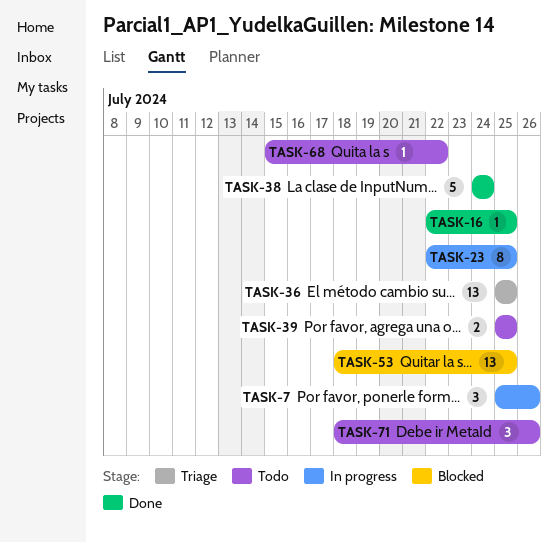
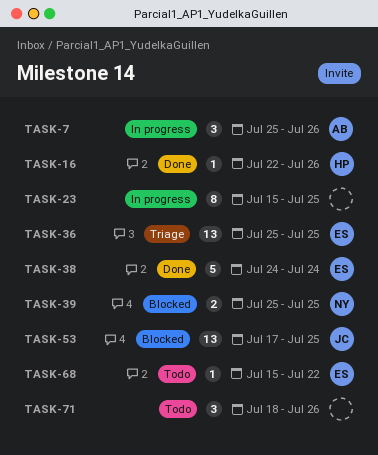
TASK-16, due: Jul 25 -> Jul 26
TASK-23, start: Jul 22 -> Jul 15
TASK-39, status: Todo -> Blocked
TASK-53, start: Jul 18 -> Jul 17

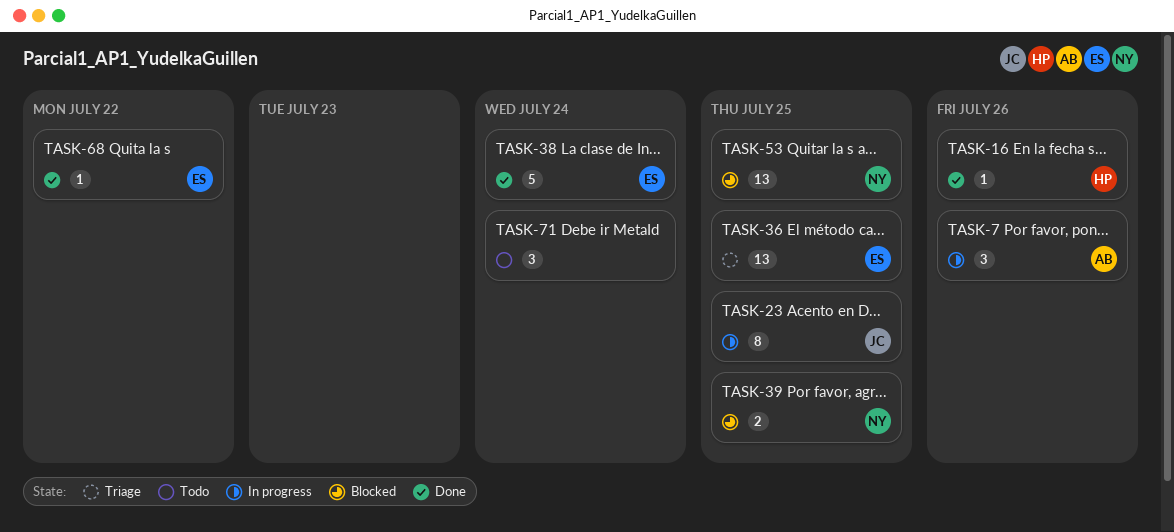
TASK-23, owner: none -> JC
TASK-53, owner: JC -> NY
TASK-68, status: Todo -> Done
TASK-71, due: Jul 26 -> Jul 24

